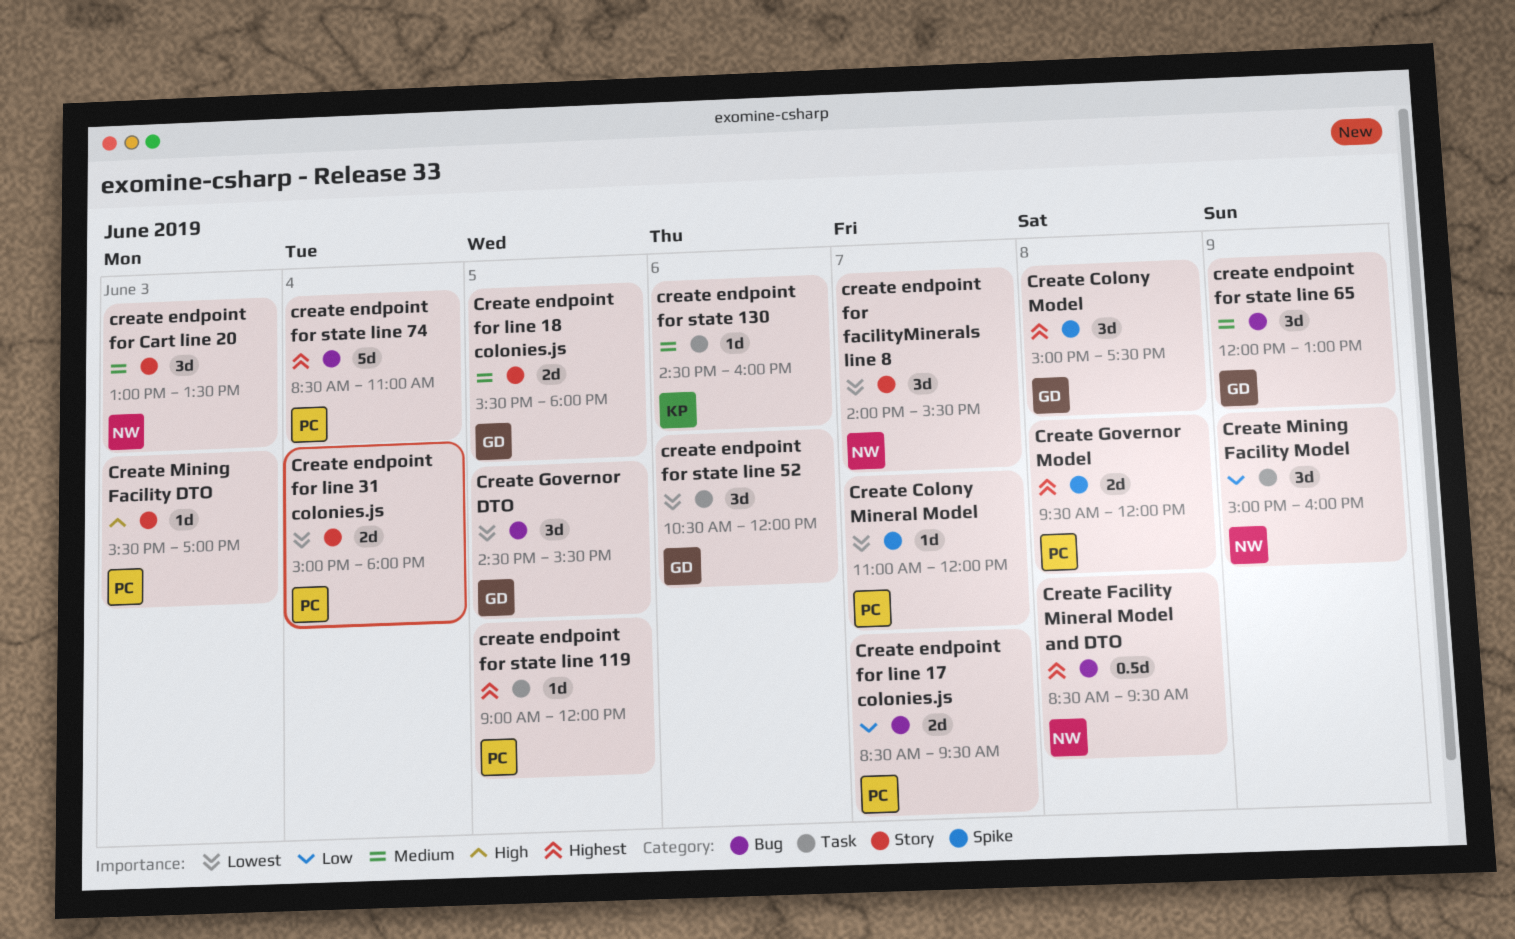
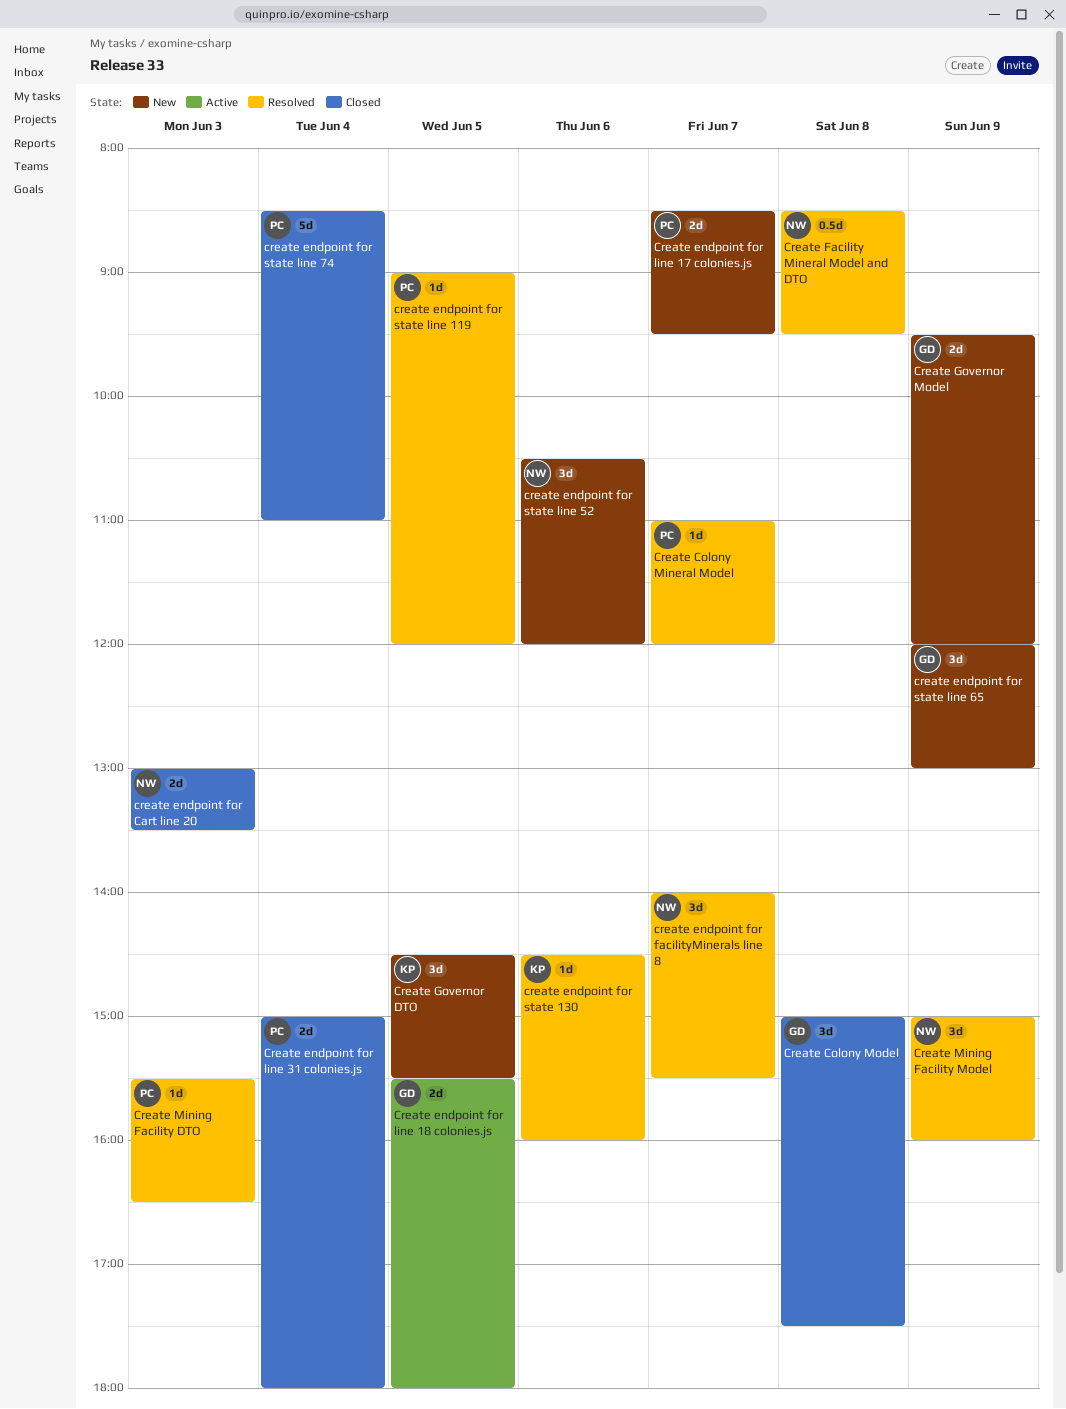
create endpoint for Cart line 20, estimate: 3d -> 2d
create endpoint for state line 52, owner: GD -> NW
Create Governor DTO, owner: GD -> KP
Create Governor Model, owner: PC -> GD
Create Governor Model, day: Jun 8 -> Jun 9
Create Mining Facility DTO, ends: 17:00 -> 16:30

